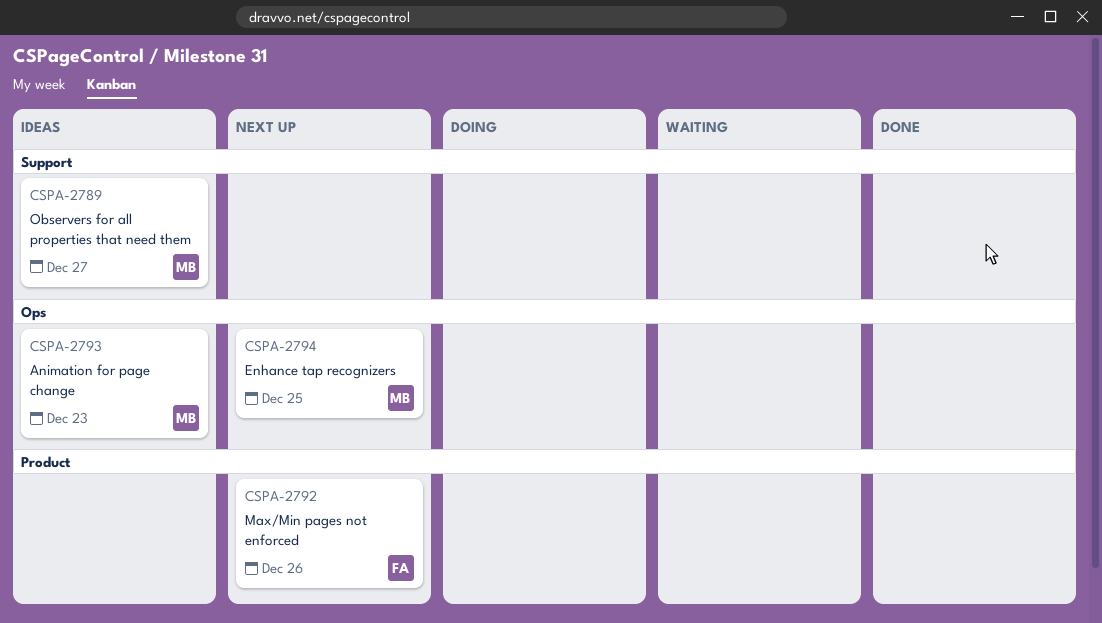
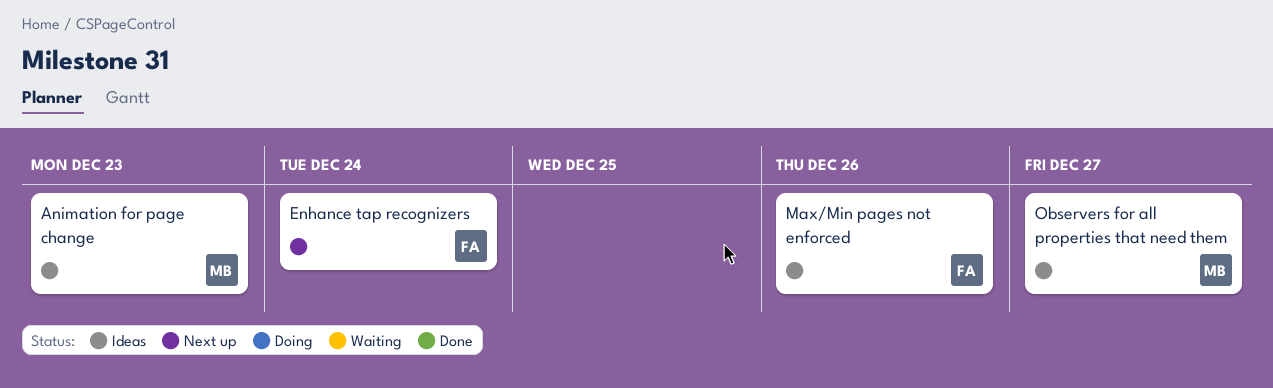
Enhance tap recognizers, owner: MB -> FA
Enhance tap recognizers, due: Dec 25 -> Dec 24
Max/Min pages not enforced, status: Next up -> Ideas

